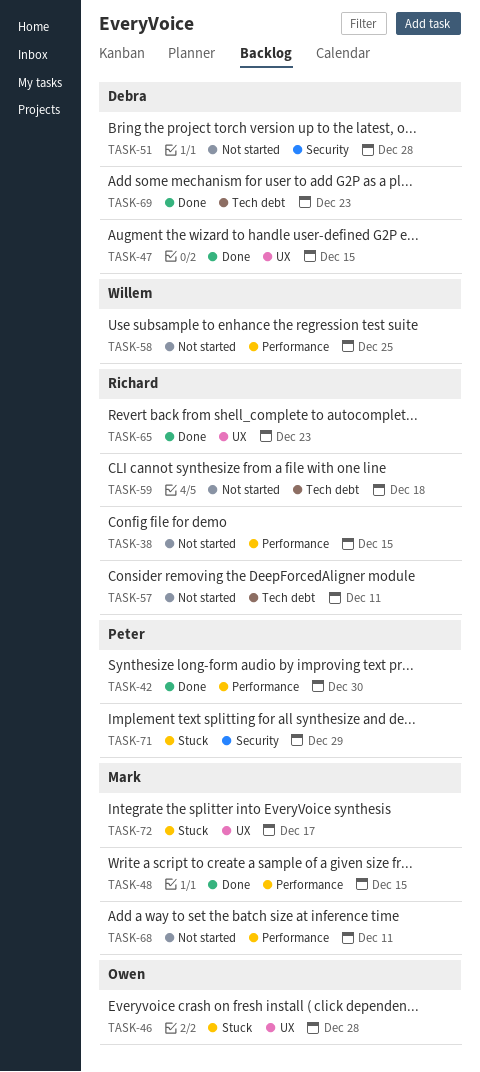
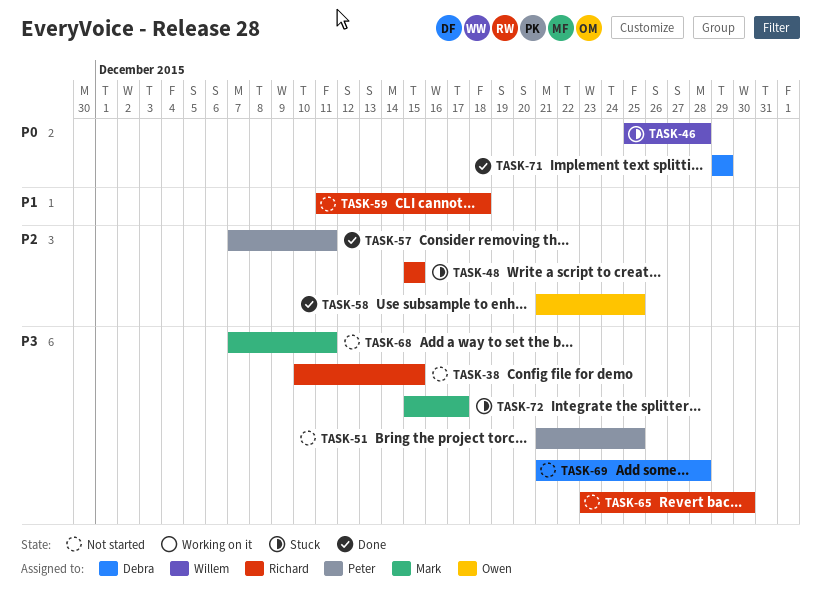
TASK-42: present -> none
TASK-46, owner: Owen -> Willem
TASK-47: present -> none
TASK-48, status: Done -> Stuck
TASK-48, owner: Mark -> Richard
TASK-51, owner: Debra -> Peter
TASK-51, due: Dec 28 -> Dec 25
TASK-57, status: Not started -> Done
TASK-57, owner: Richard -> Peter
TASK-58, status: Not started -> Done
TASK-58, owner: Willem -> Owen
TASK-65, status: Done -> Not started
TASK-65, due: Dec 23 -> Dec 30
TASK-69, status: Done -> Not started
TASK-69, due: Dec 23 -> Dec 28
TASK-71, status: Stuck -> Done
TASK-71, owner: Peter -> Debra

